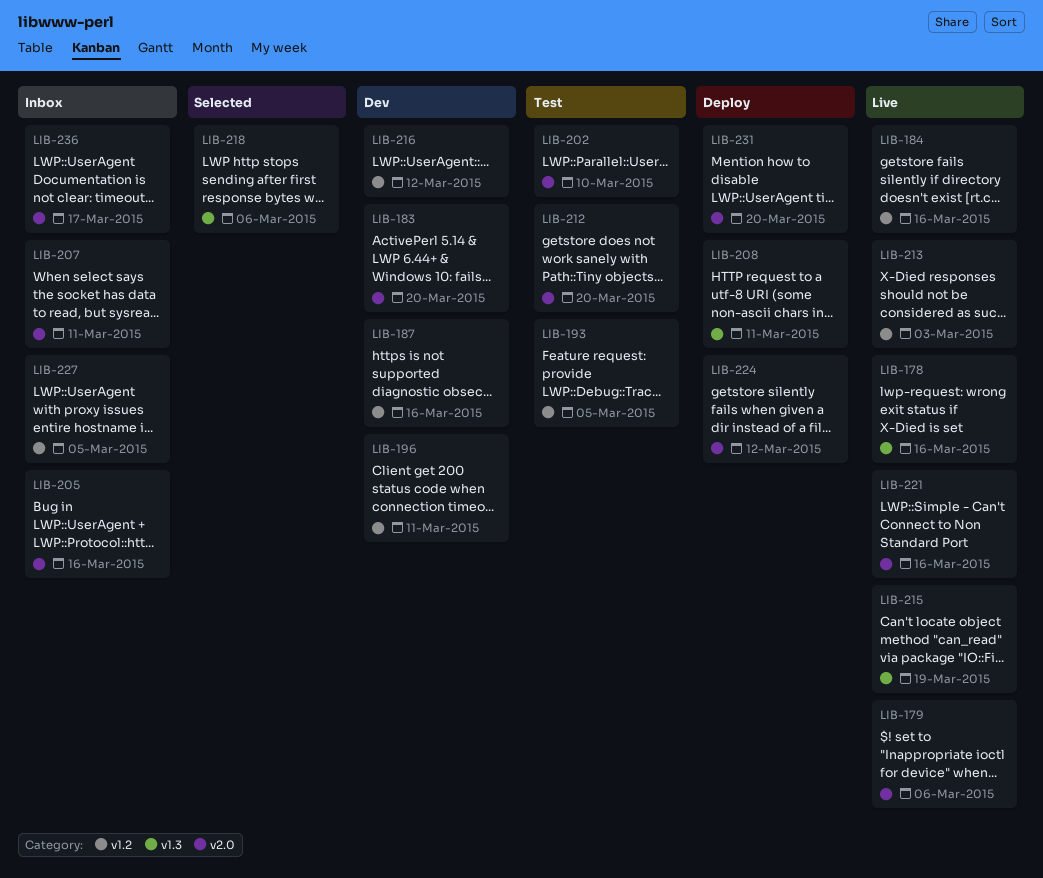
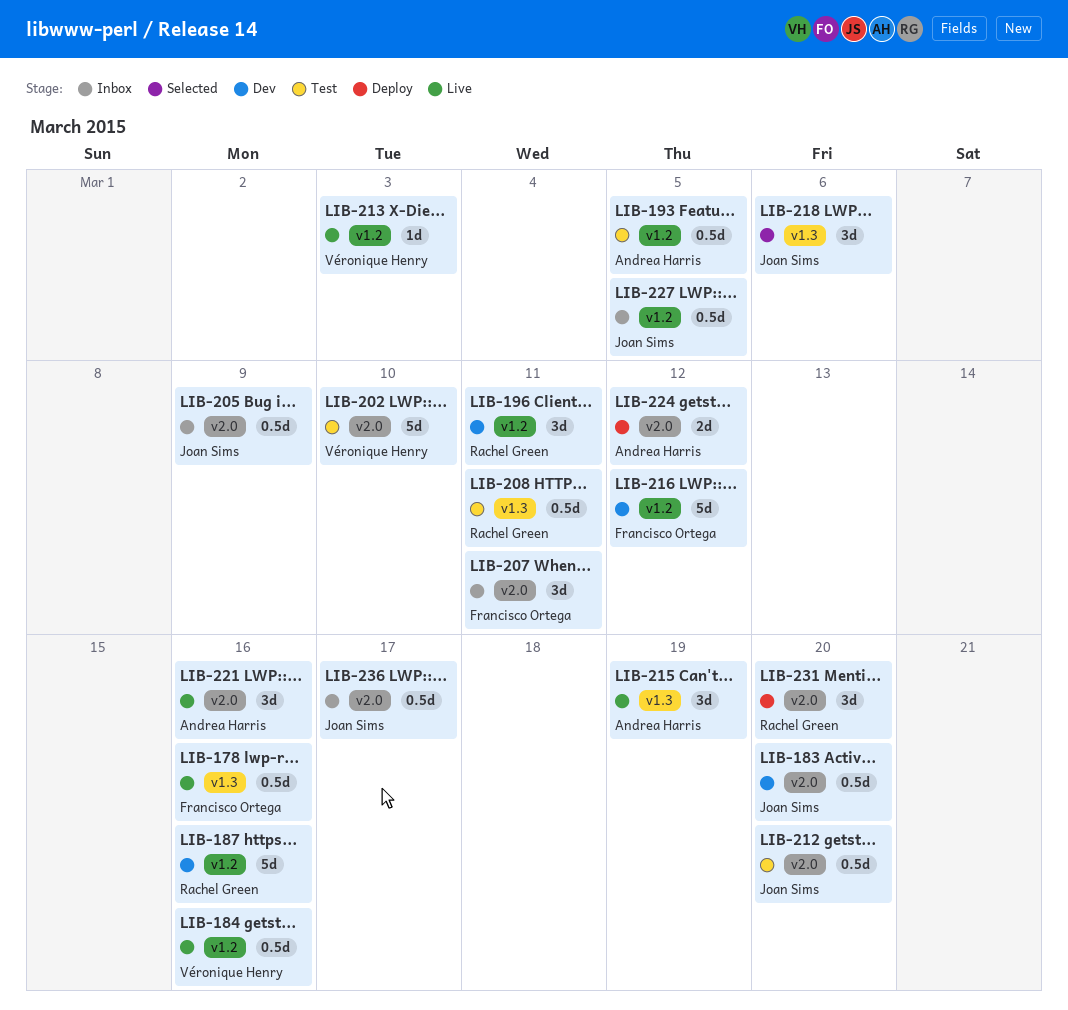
LIB-179: present -> none
LIB-205, due: Mar 16 -> Mar 9
LIB-208, status: Deploy -> Test

